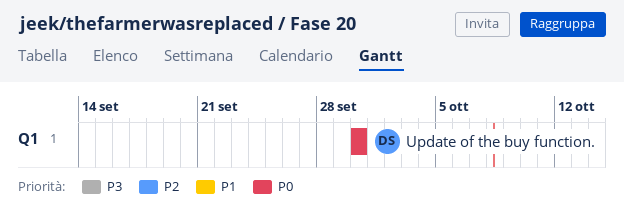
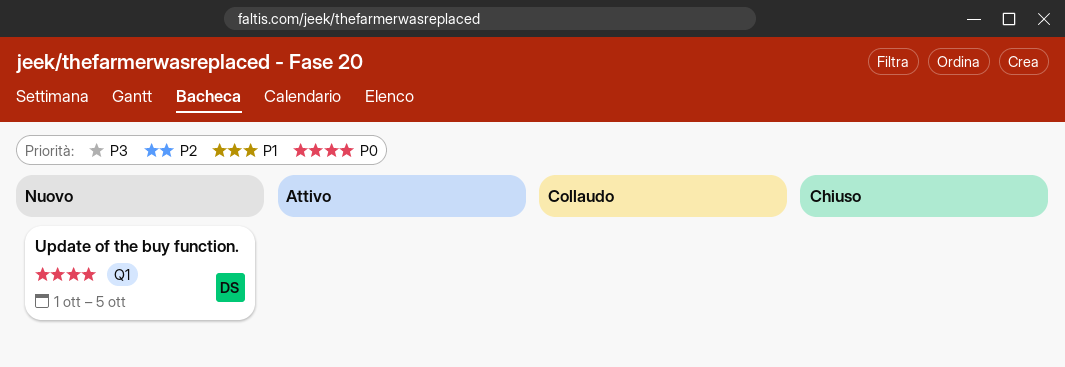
Update of the buy function., start: Sep 30 -> Oct 1
Update of the buy function., due: Sep 30 -> Oct 5

